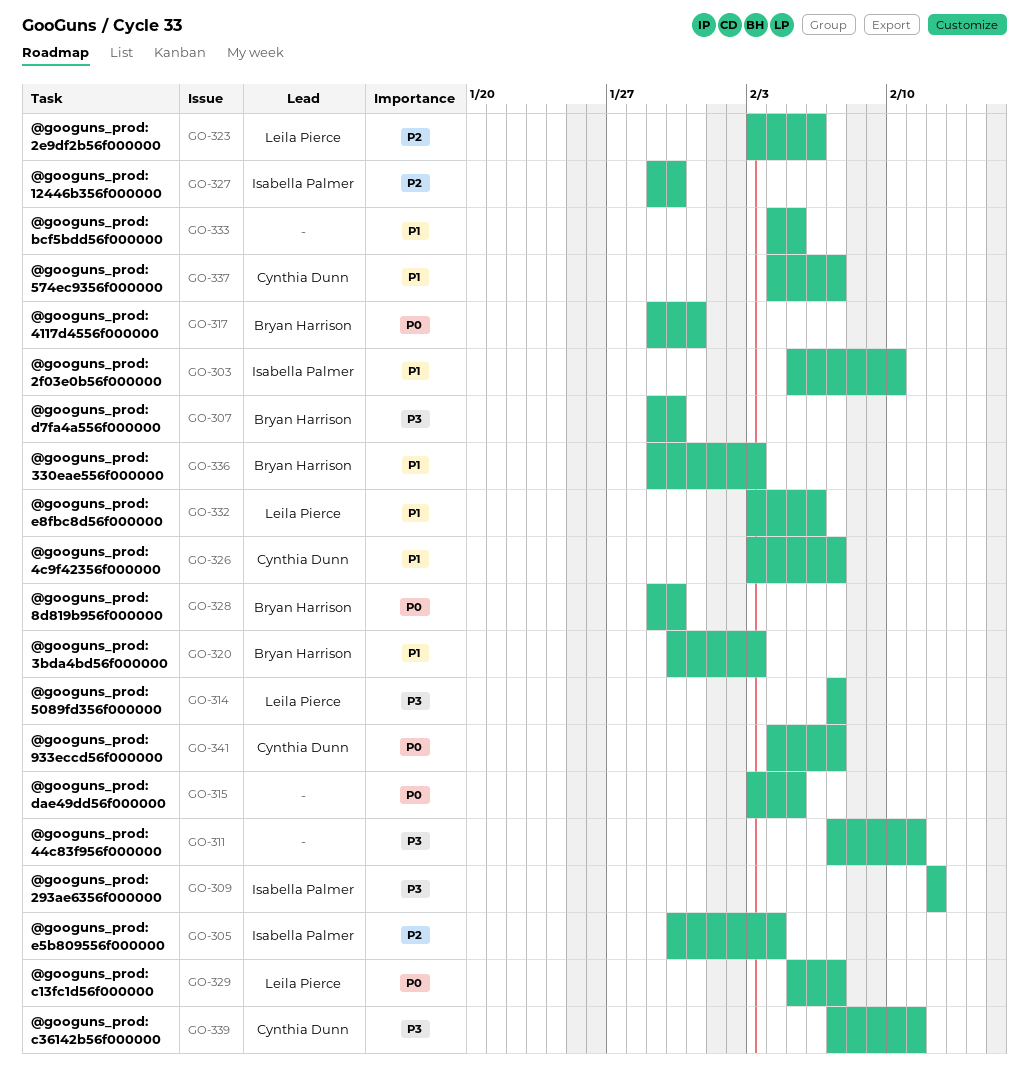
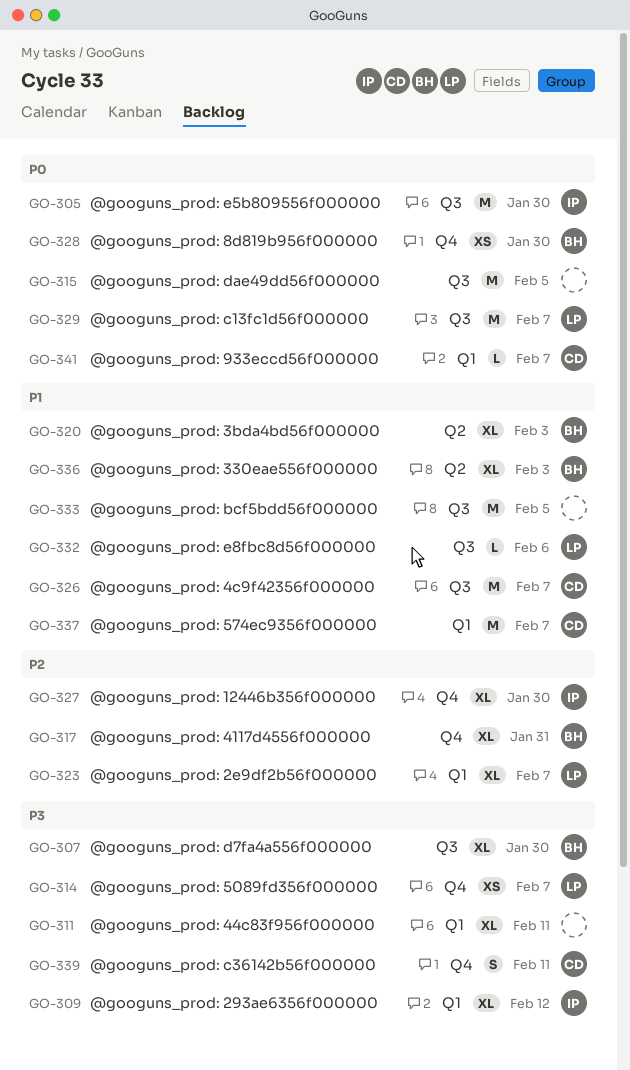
GO-303: present -> none
GO-305, priority: P2 -> P0
GO-305, due: Feb 4 -> Jan 30
GO-317, priority: P0 -> P2
GO-323, due: Feb 6 -> Feb 7

